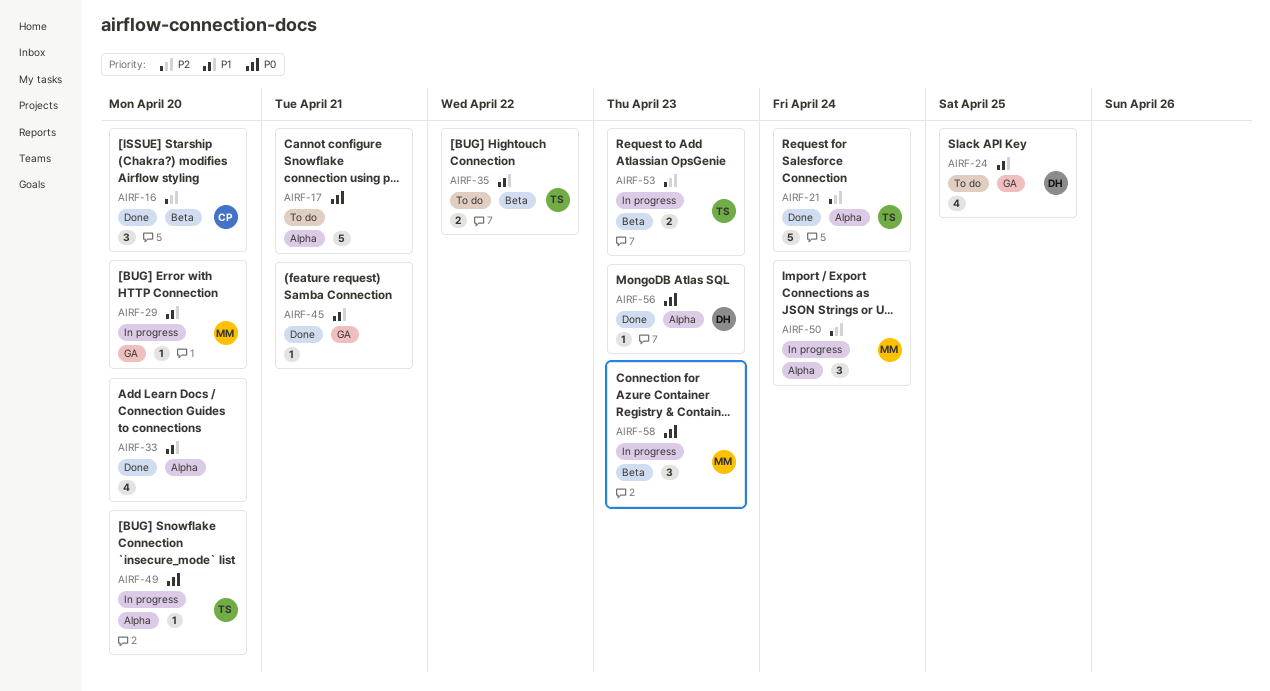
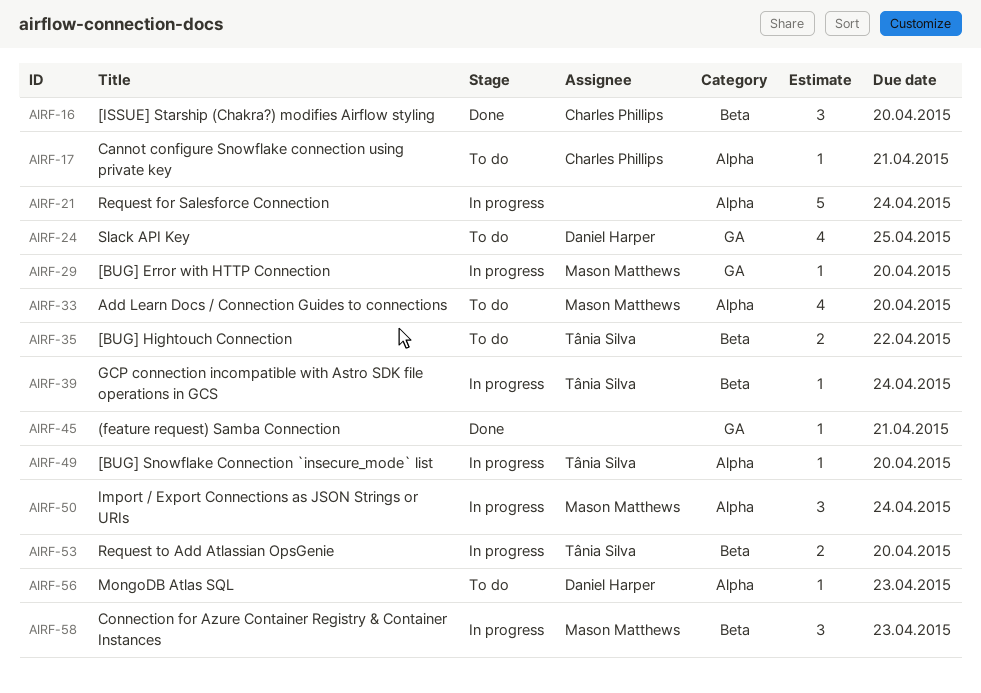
AIRF-17, owner: none -> Charles Phillips
AIRF-17, estimate: 5 -> 1
AIRF-21, status: Done -> In progress
AIRF-21, owner: Tânia Silva -> none
AIRF-33, status: Done -> To do
AIRF-33, owner: none -> Mason Matthews
AIRF-39: none -> present
AIRF-53, due: Apr 23 -> Apr 20
AIRF-56, status: Done -> To do

